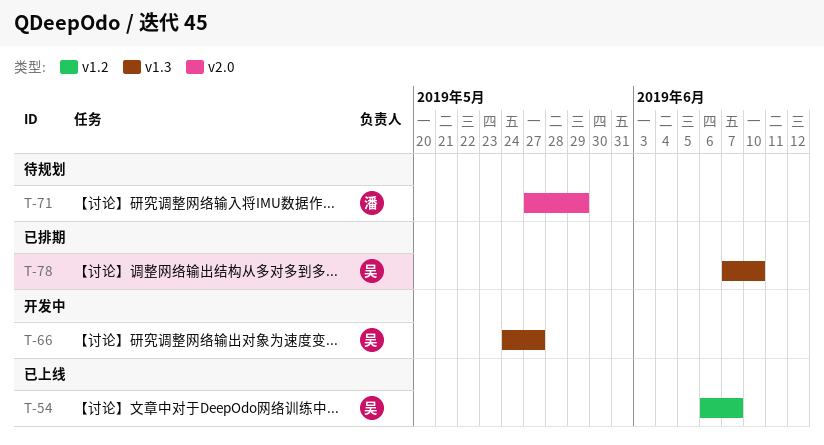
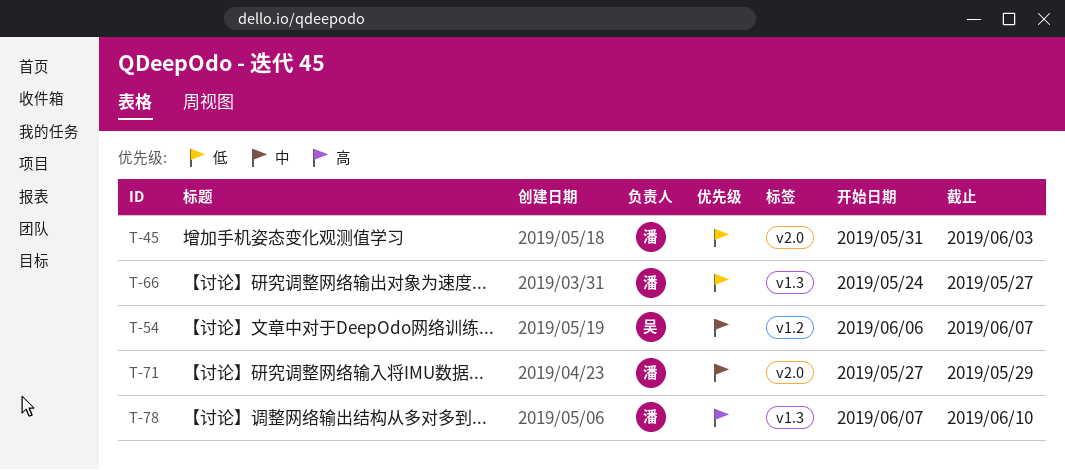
T-45: none -> present
T-66, owner: 吴 -> 潘
T-78, owner: 吴 -> 潘

